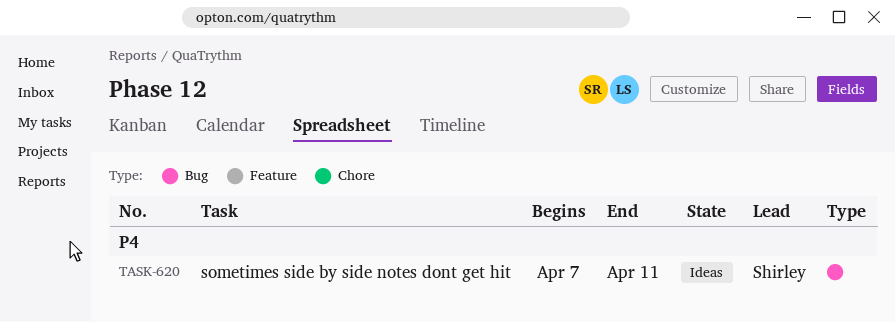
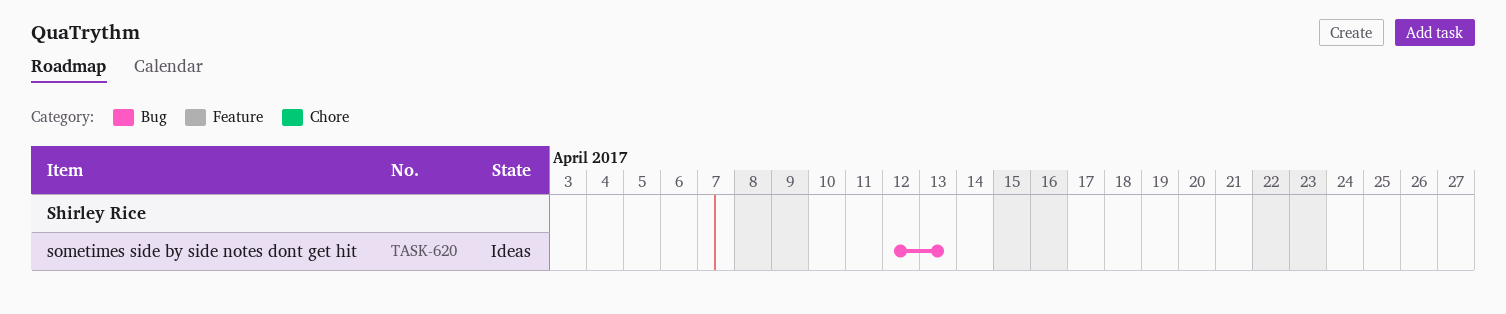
TASK-620, start: Apr 7 -> Apr 12
TASK-620, due: Apr 11 -> Apr 13

